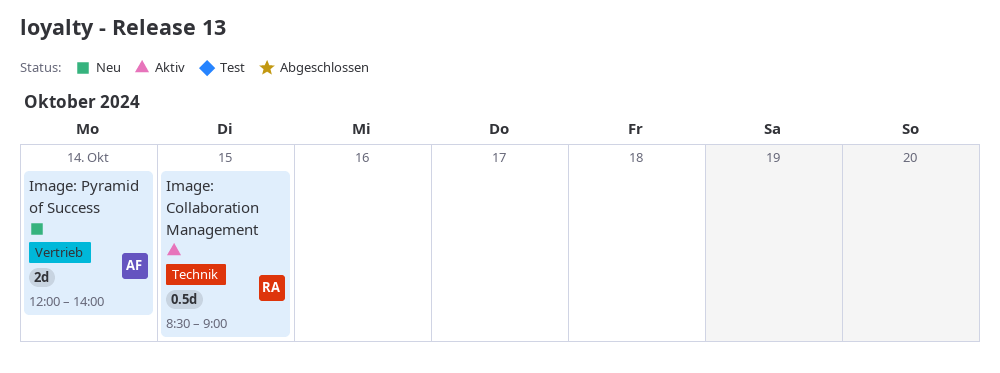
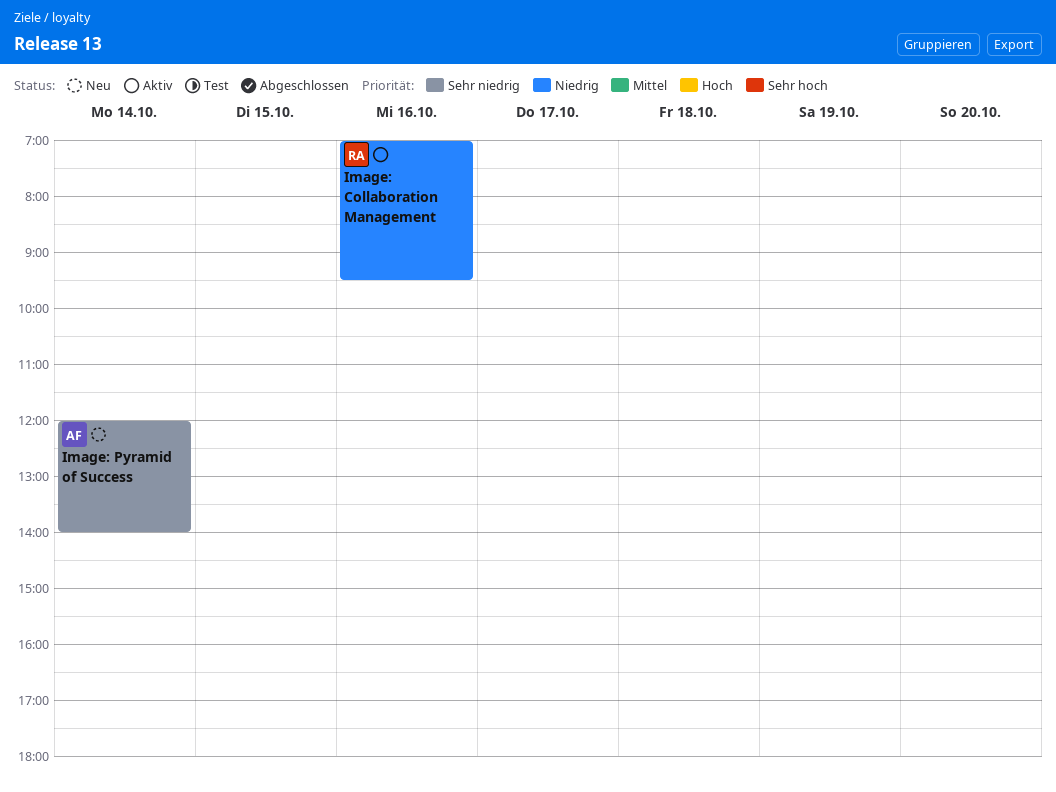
Image: Collaboration Management, day: Oct 15 -> Oct 16
Image: Collaboration Management, begins: 08:30 -> 07:00
Image: Collaboration Management, ends: 09:00 -> 09:30

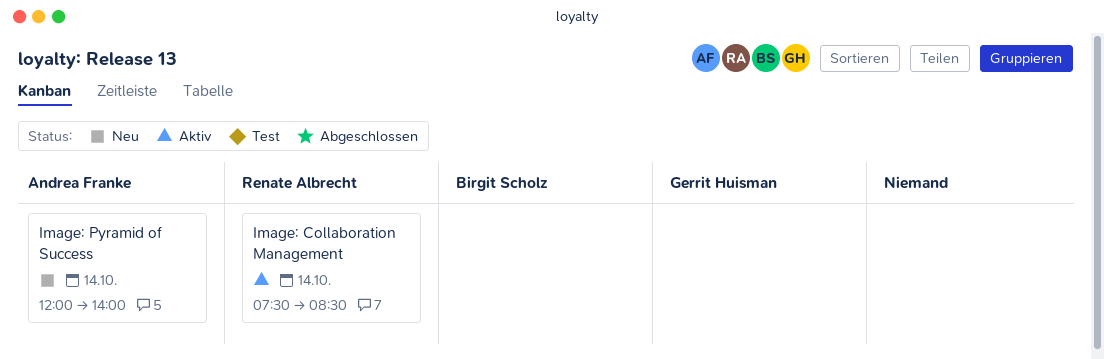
Image: Collaboration Management, day: Oct 16 -> Oct 14
Image: Collaboration Management, begins: 07:00 -> 07:30
Image: Collaboration Management, ends: 09:30 -> 08:30

